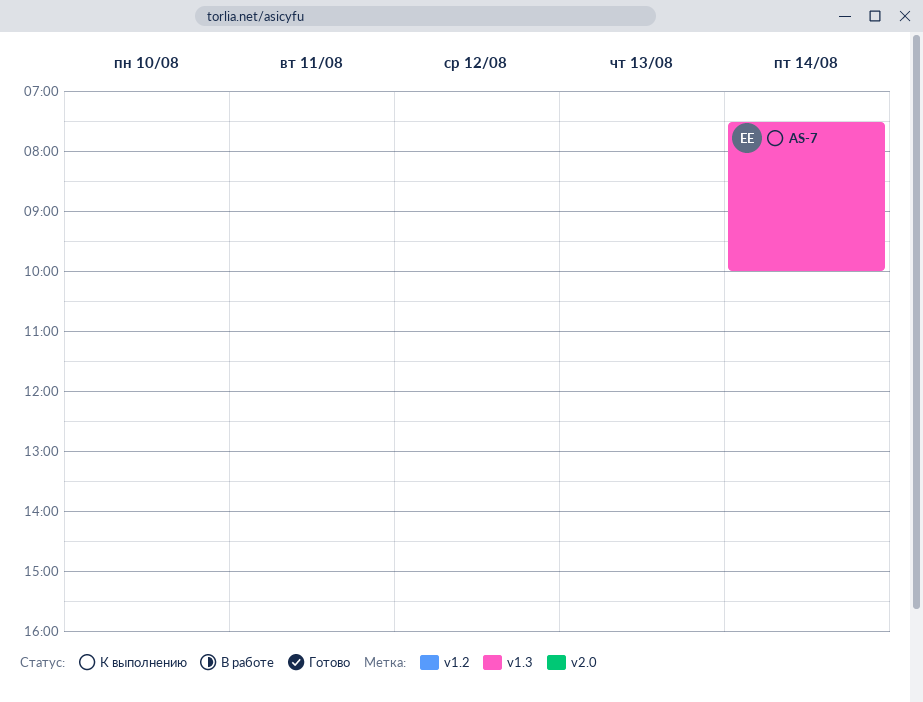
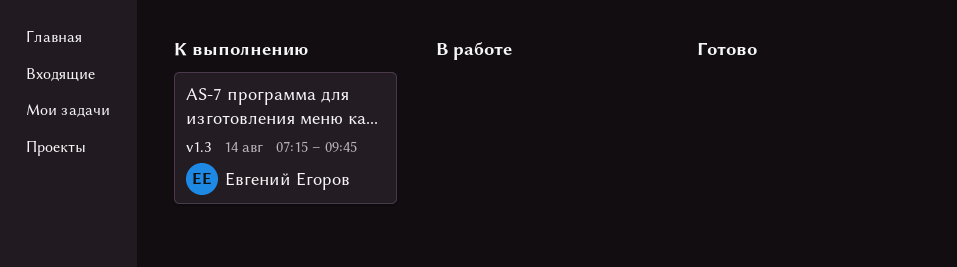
AS-7, begins: 07:30 -> 07:15
AS-7, ends: 10:00 -> 09:45

